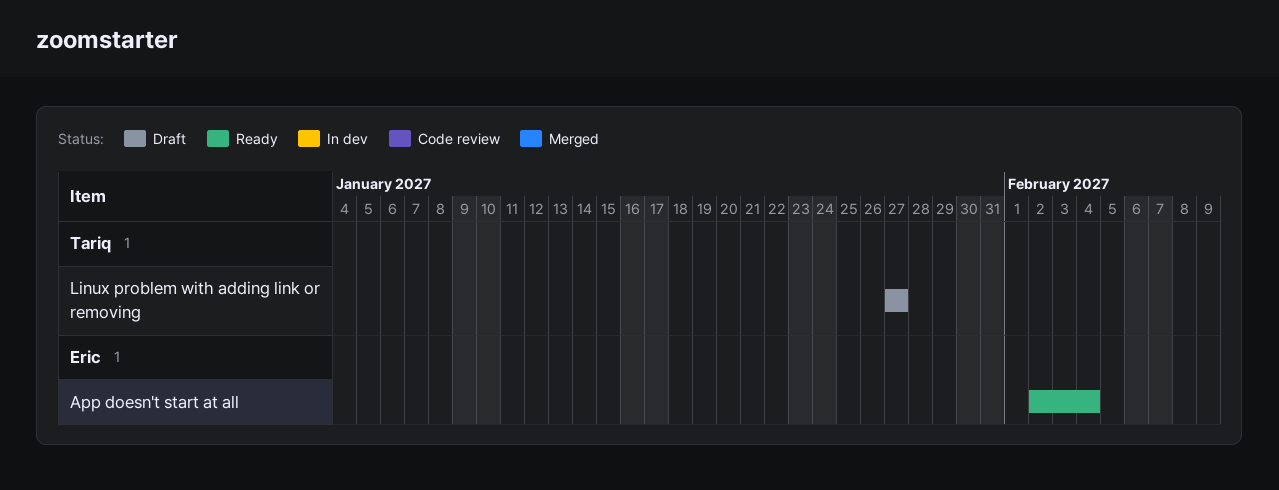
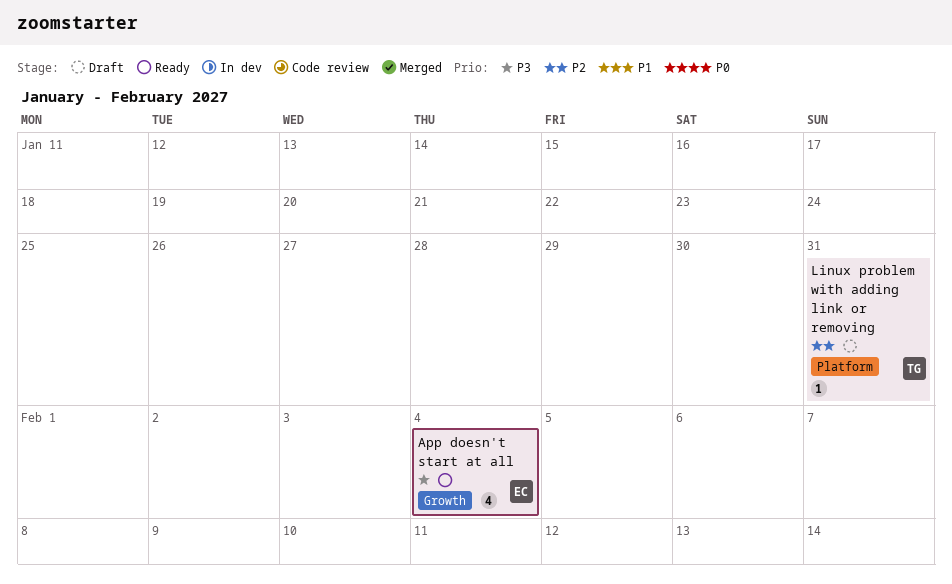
Linux problem with adding link or removing, due: Jan 27 -> Jan 31

